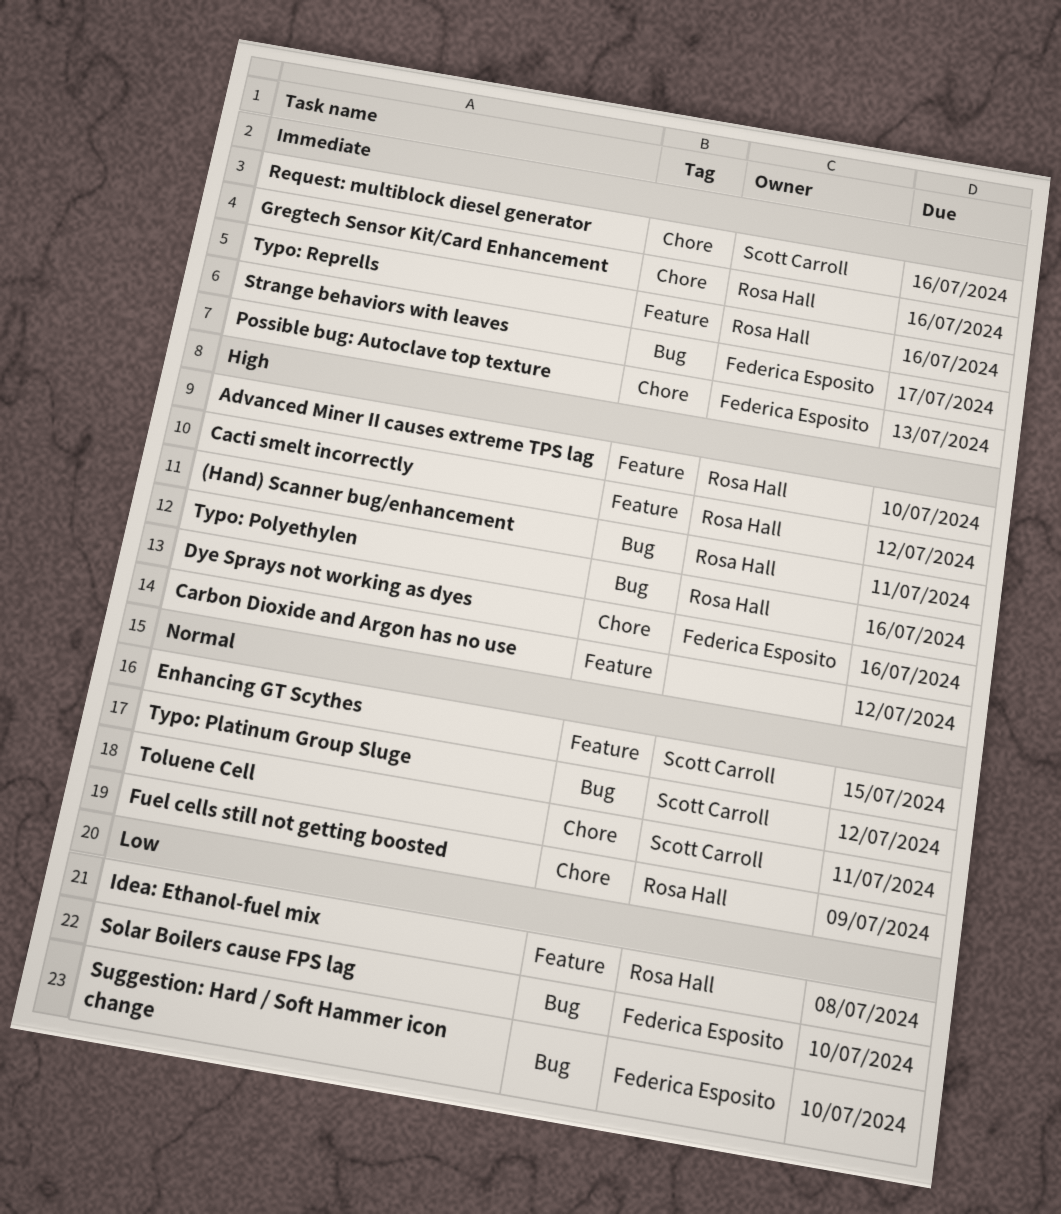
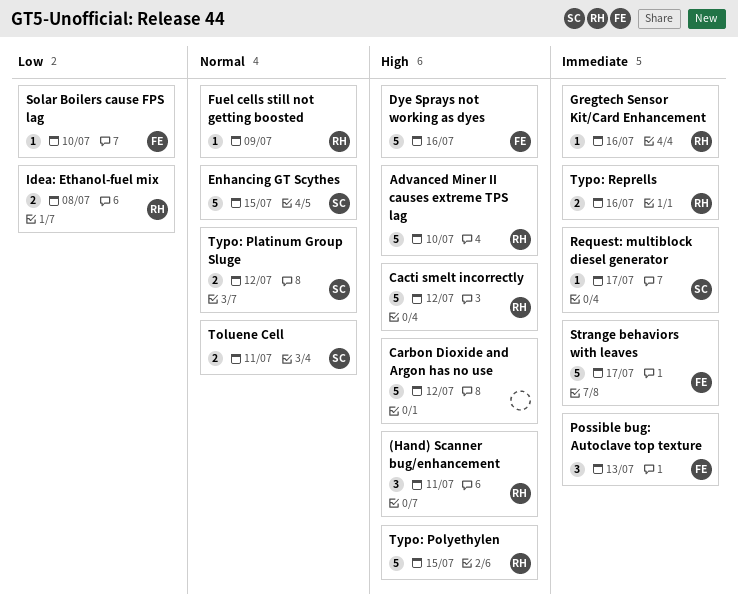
Request: multiblock diesel generator, due: Jul 16 -> Jul 17
Suggestion: Hard / Soft Hammer icon change: present -> none
Typo: Polyethylen, due: Jul 16 -> Jul 15

